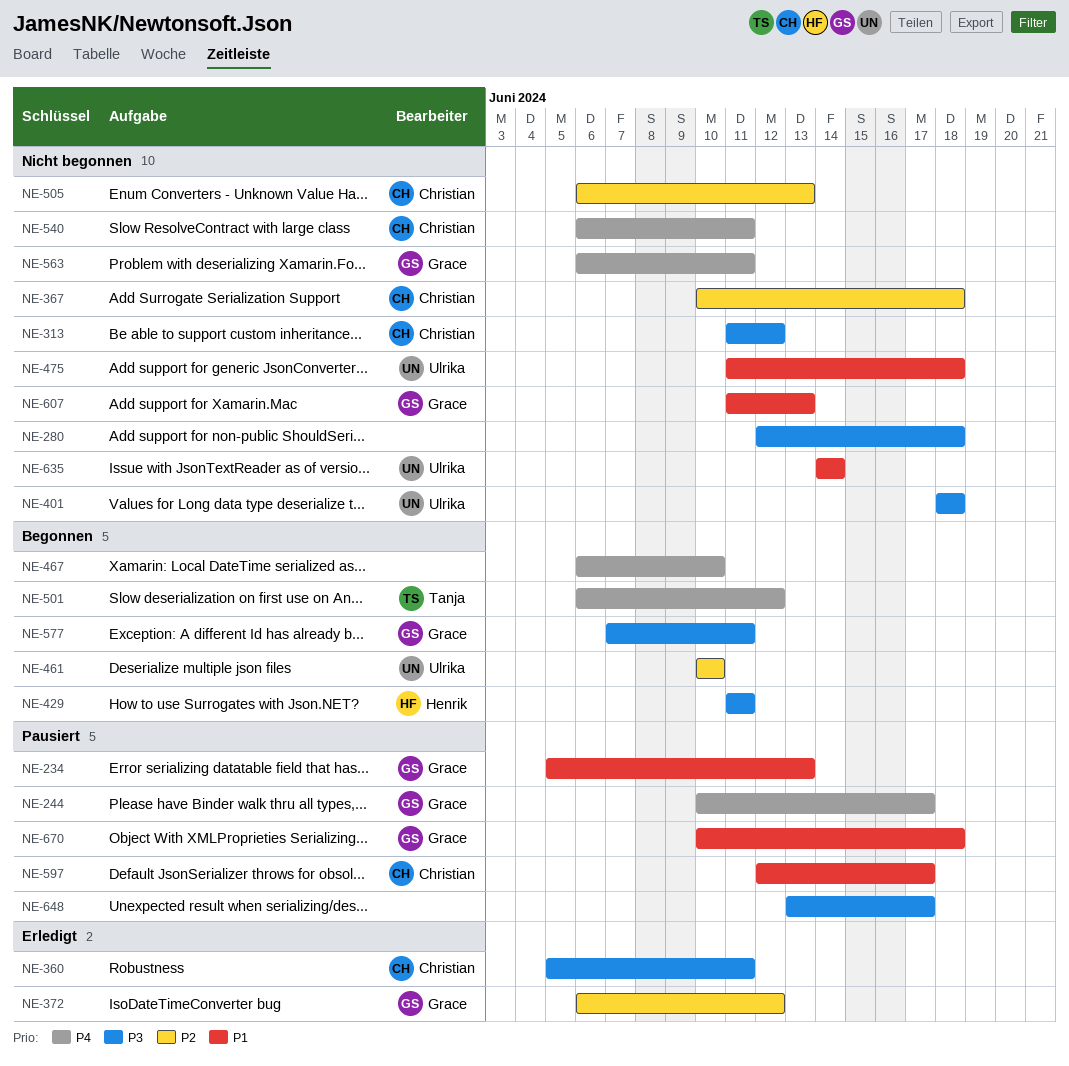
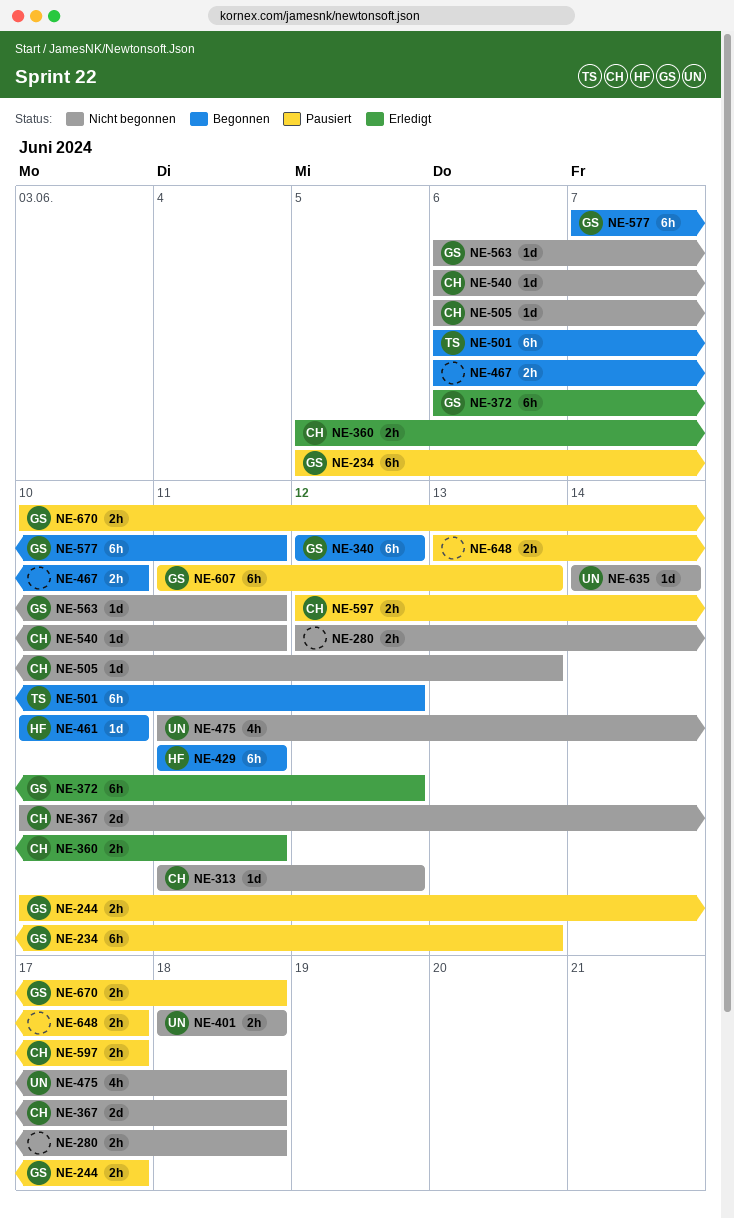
NE-340: none -> present
NE-461, owner: Ulrika -> Henrik
NE-607, status: Nicht begonnen -> Pausiert

